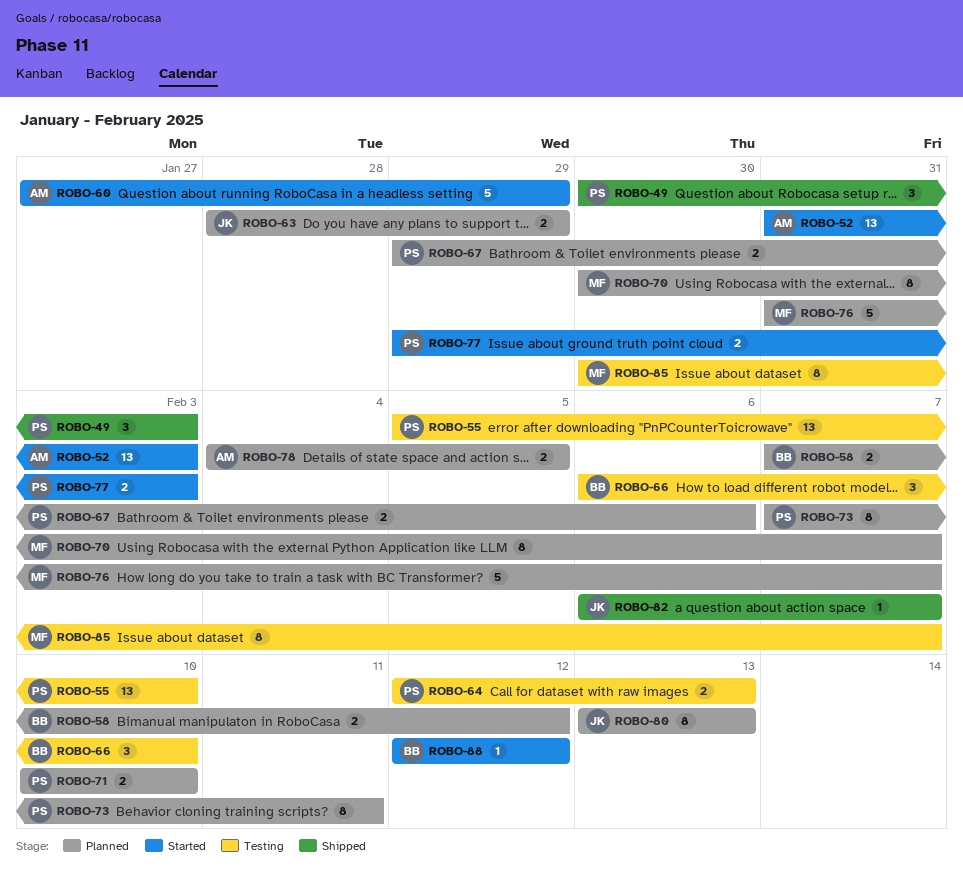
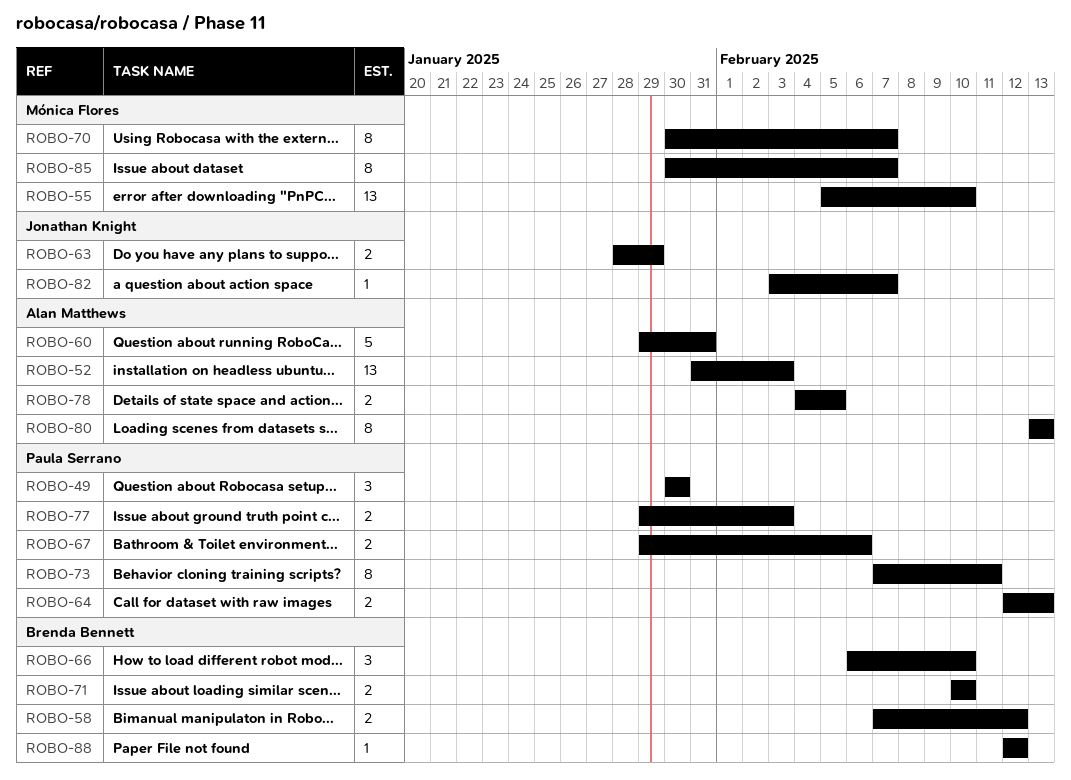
ROBO-49, due: Feb 3 -> Jan 30
ROBO-55, owner: Paula Serrano -> Mónica Flores
ROBO-60, start: Jan 27 -> Jan 29
ROBO-60, due: Jan 29 -> Jan 31
ROBO-71, owner: Paula Serrano -> Brenda Bennett
ROBO-76: present -> none
ROBO-80, owner: Jonathan Knight -> Alan Matthews
ROBO-82, start: Feb 6 -> Feb 3

